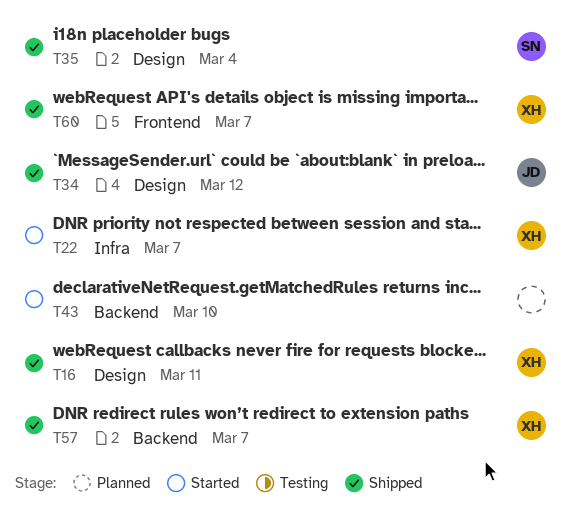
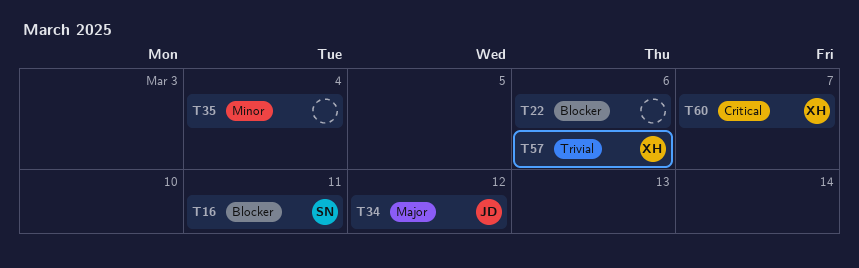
T16, owner: XH -> SN
T22, owner: XH -> none
T22, due: Mar 7 -> Mar 6
T35, owner: SN -> none
T43: present -> none
T57, due: Mar 7 -> Mar 6

